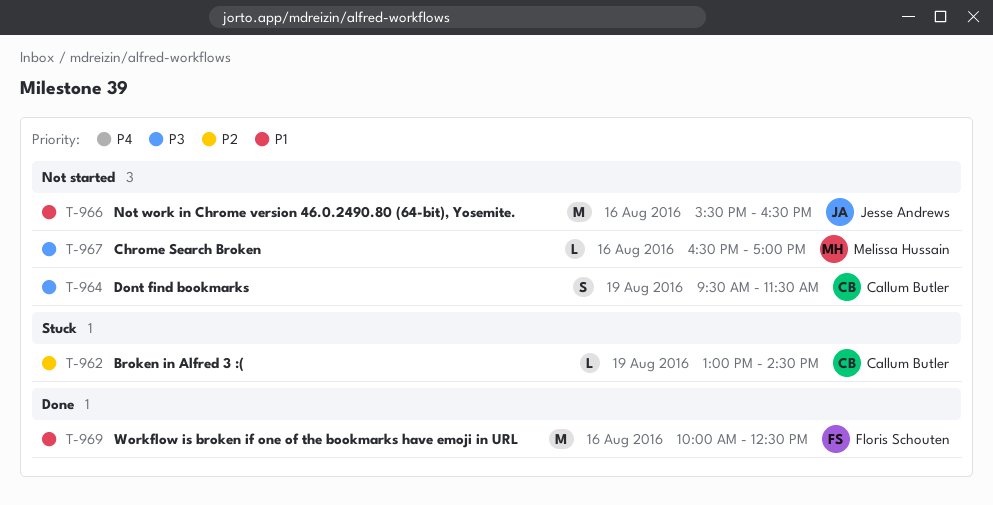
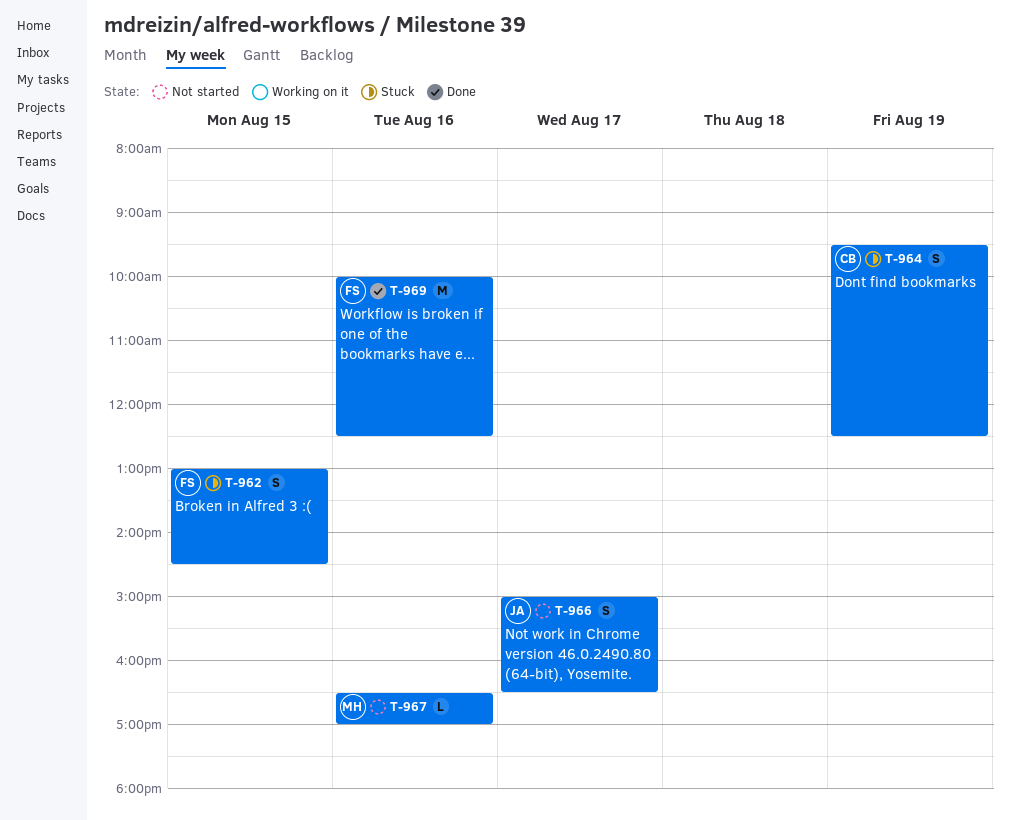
T-962, owner: Callum Butler -> Floris Schouten
T-962, estimate: L -> S
T-962, day: Aug 19 -> Aug 15
T-964, status: Not started -> Stuck
T-964, ends: 11:30 -> 12:30
T-966, estimate: M -> S
T-966, day: Aug 16 -> Aug 17
T-966, begins: 15:30 -> 15:00

